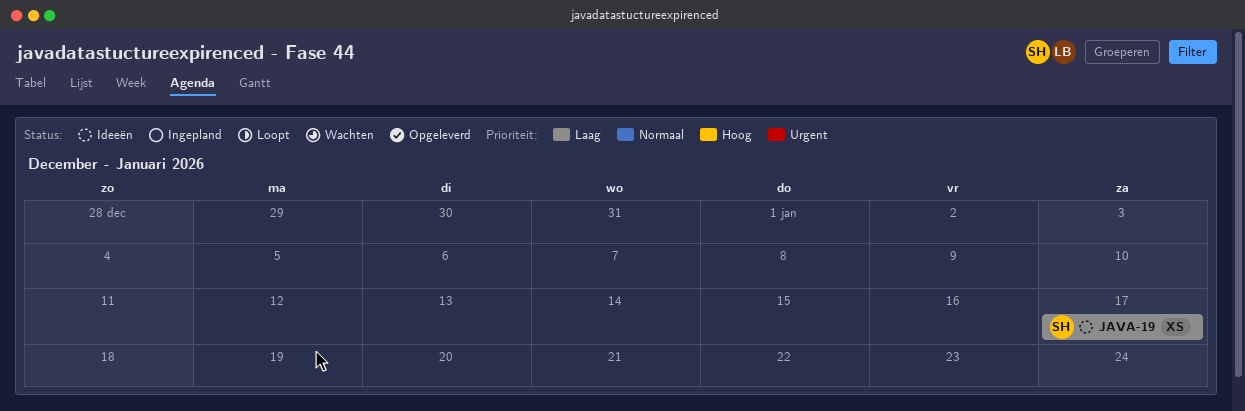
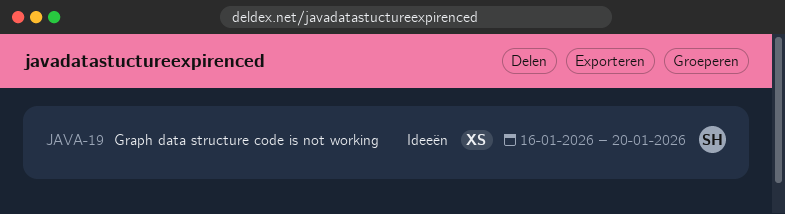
JAVA-19, start: Jan 17 -> Jan 16
JAVA-19, due: Jan 17 -> Jan 20

